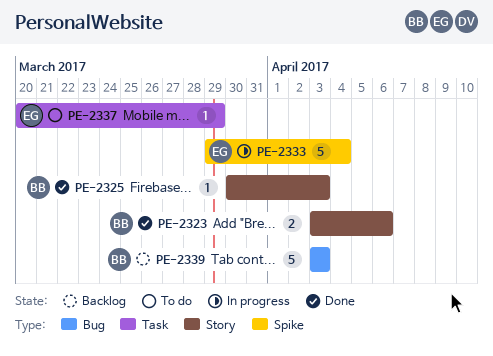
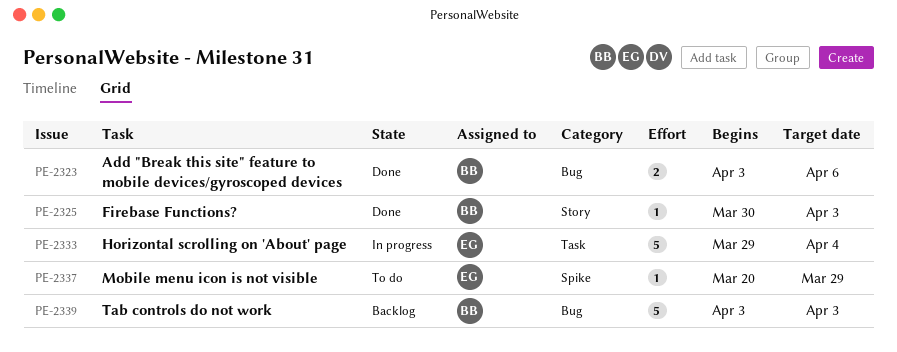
PE-2323, label: Story -> Bug
PE-2333, label: Spike -> Task
PE-2337, label: Task -> Spike

